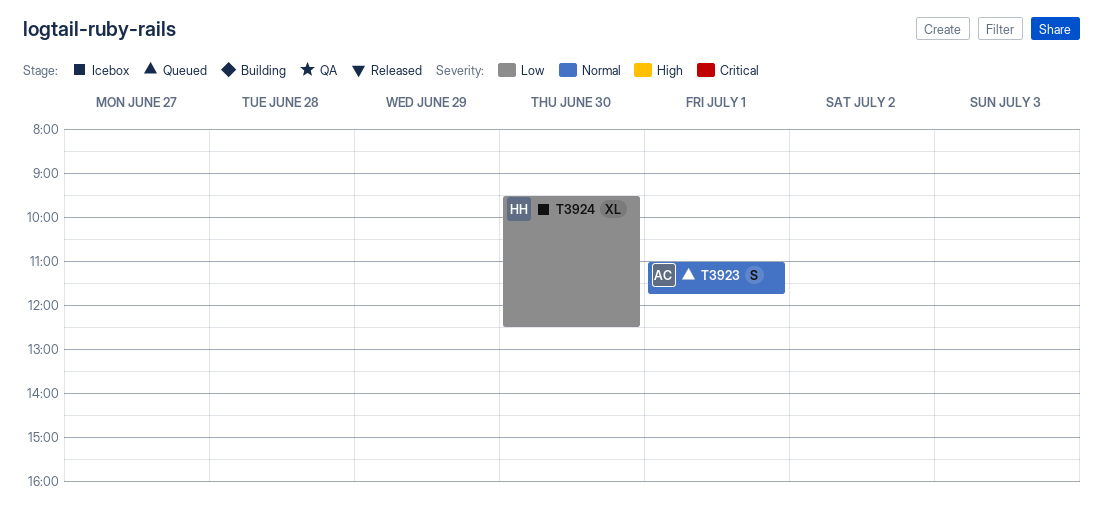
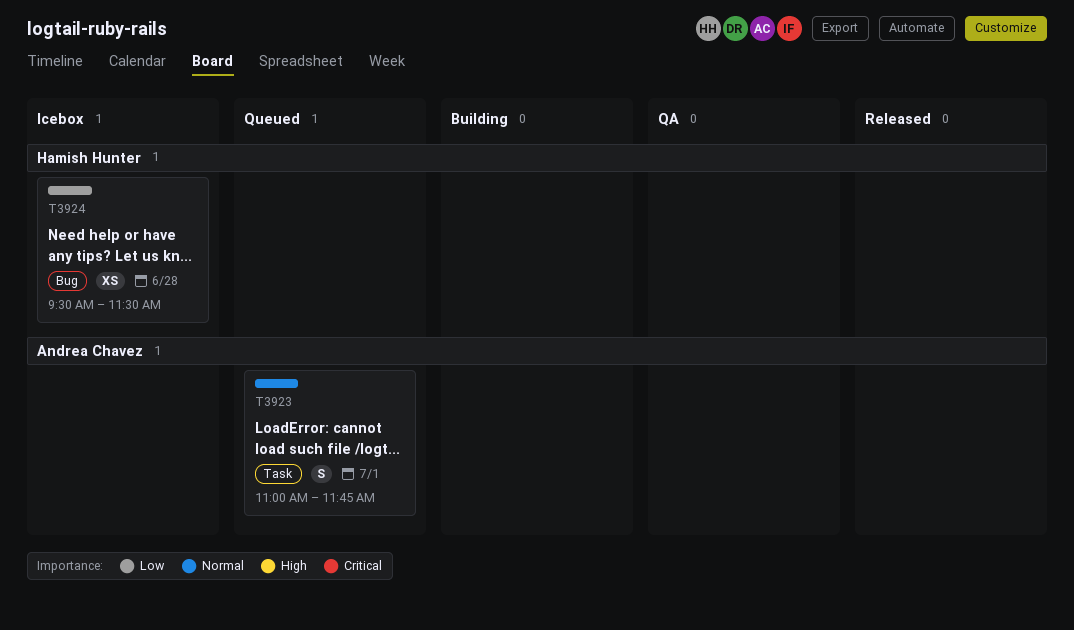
T3924, estimate: XL -> XS
T3924, day: Jun 30 -> Jun 28
T3924, ends: 12:30 -> 11:30

